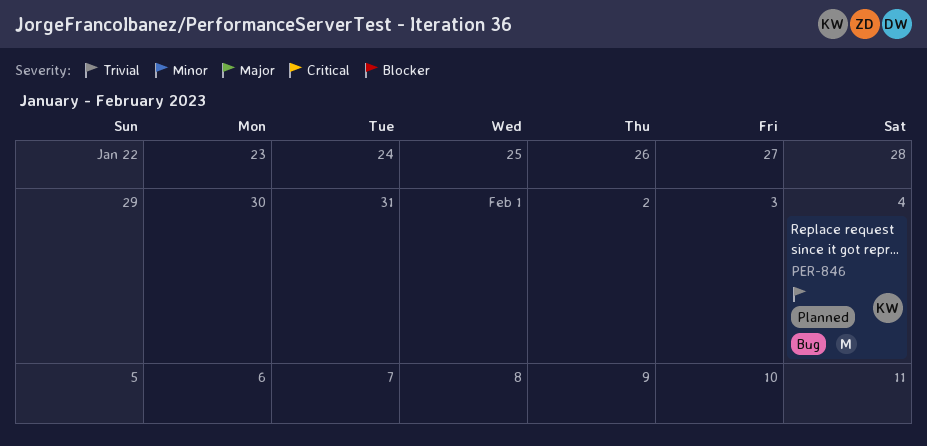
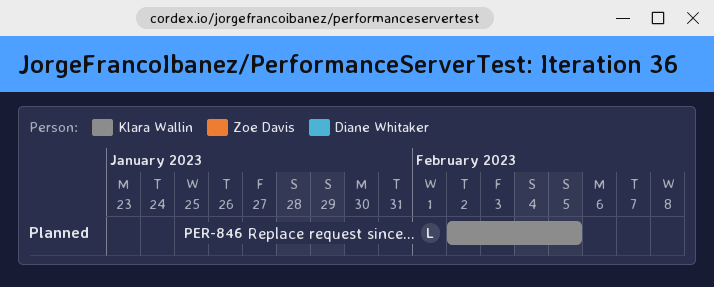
PER-846, estimate: M -> L
PER-846, due: Feb 4 -> Feb 5

